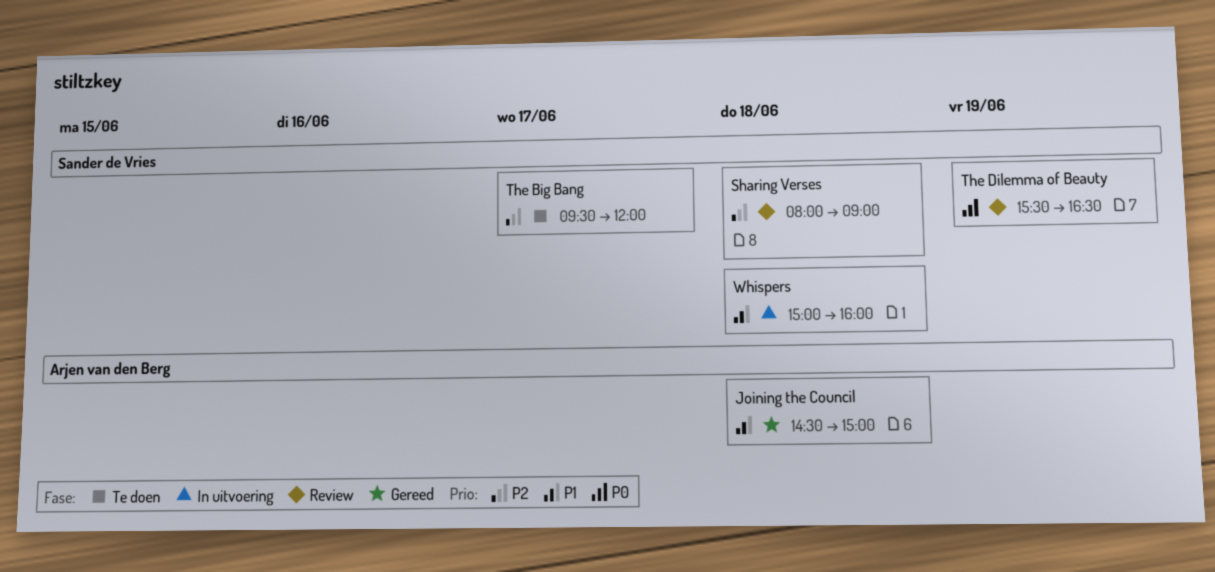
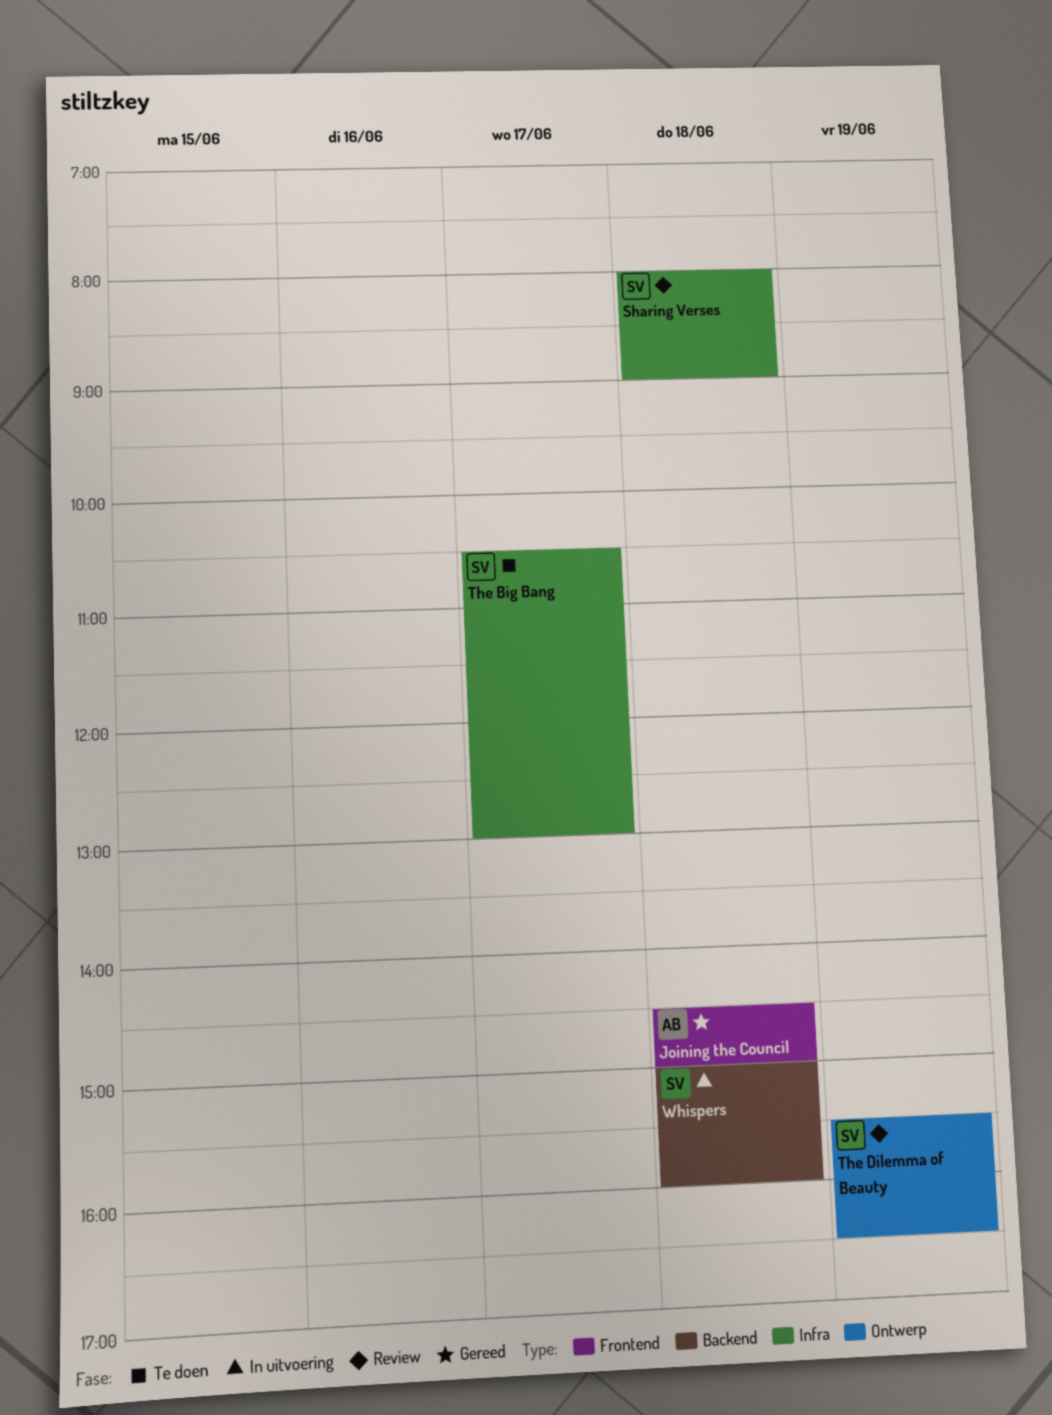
The Big Bang, begins: 09:30 -> 10:30
The Big Bang, ends: 12:00 -> 13:00

